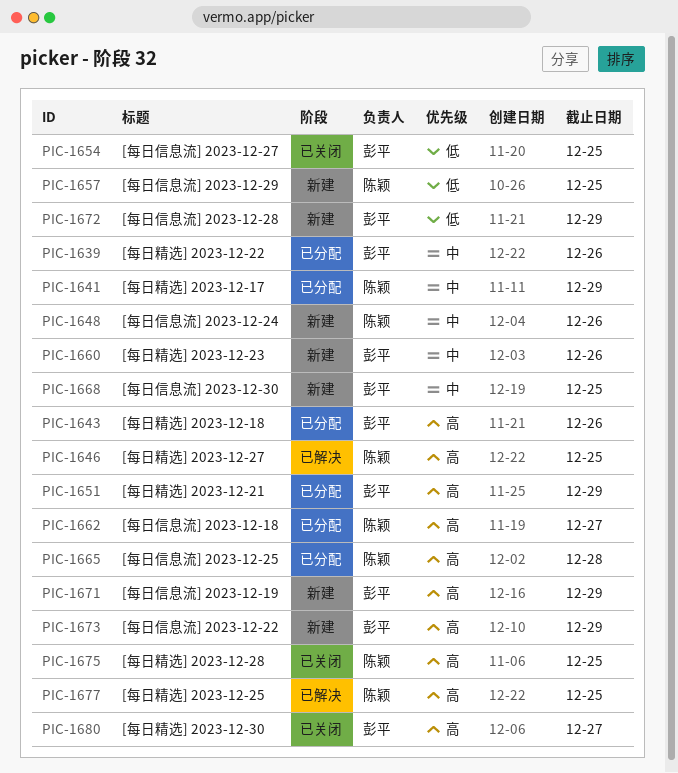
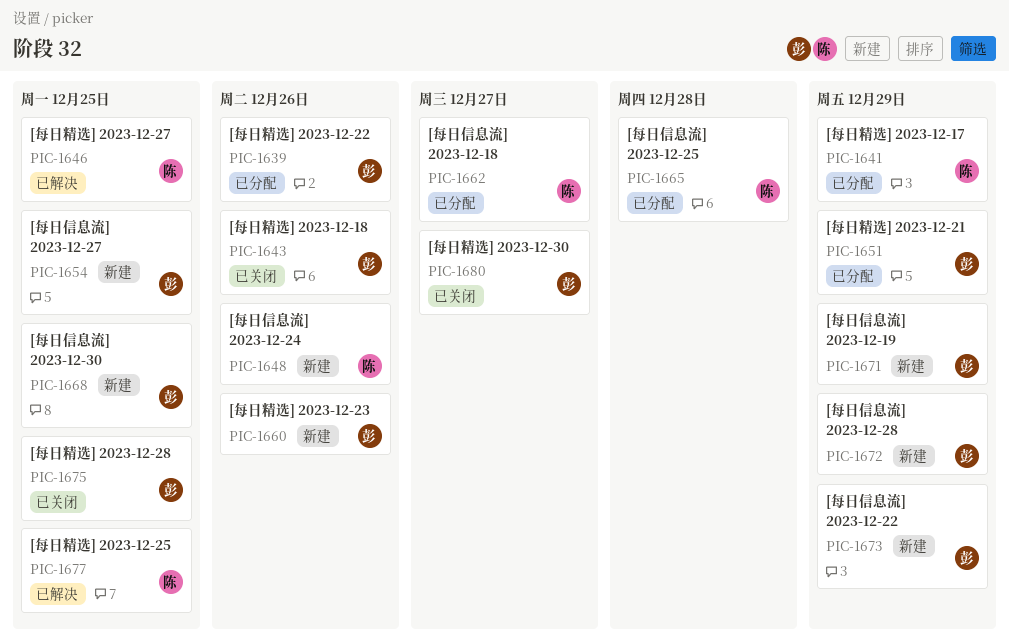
PIC-1643, status: 已分配 -> 已关闭
PIC-1654, status: 已关闭 -> 新建
PIC-1657: present -> none
PIC-1675, owner: 陈颖 -> 彭平

